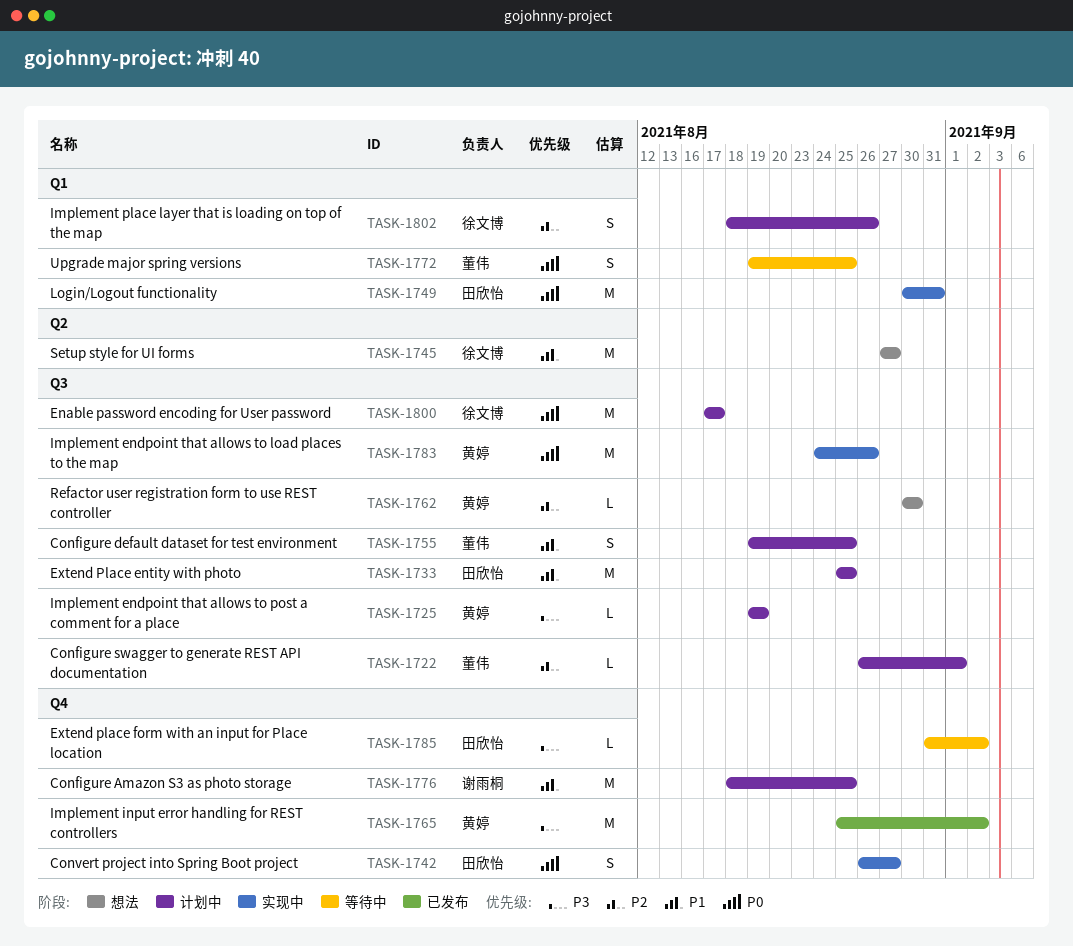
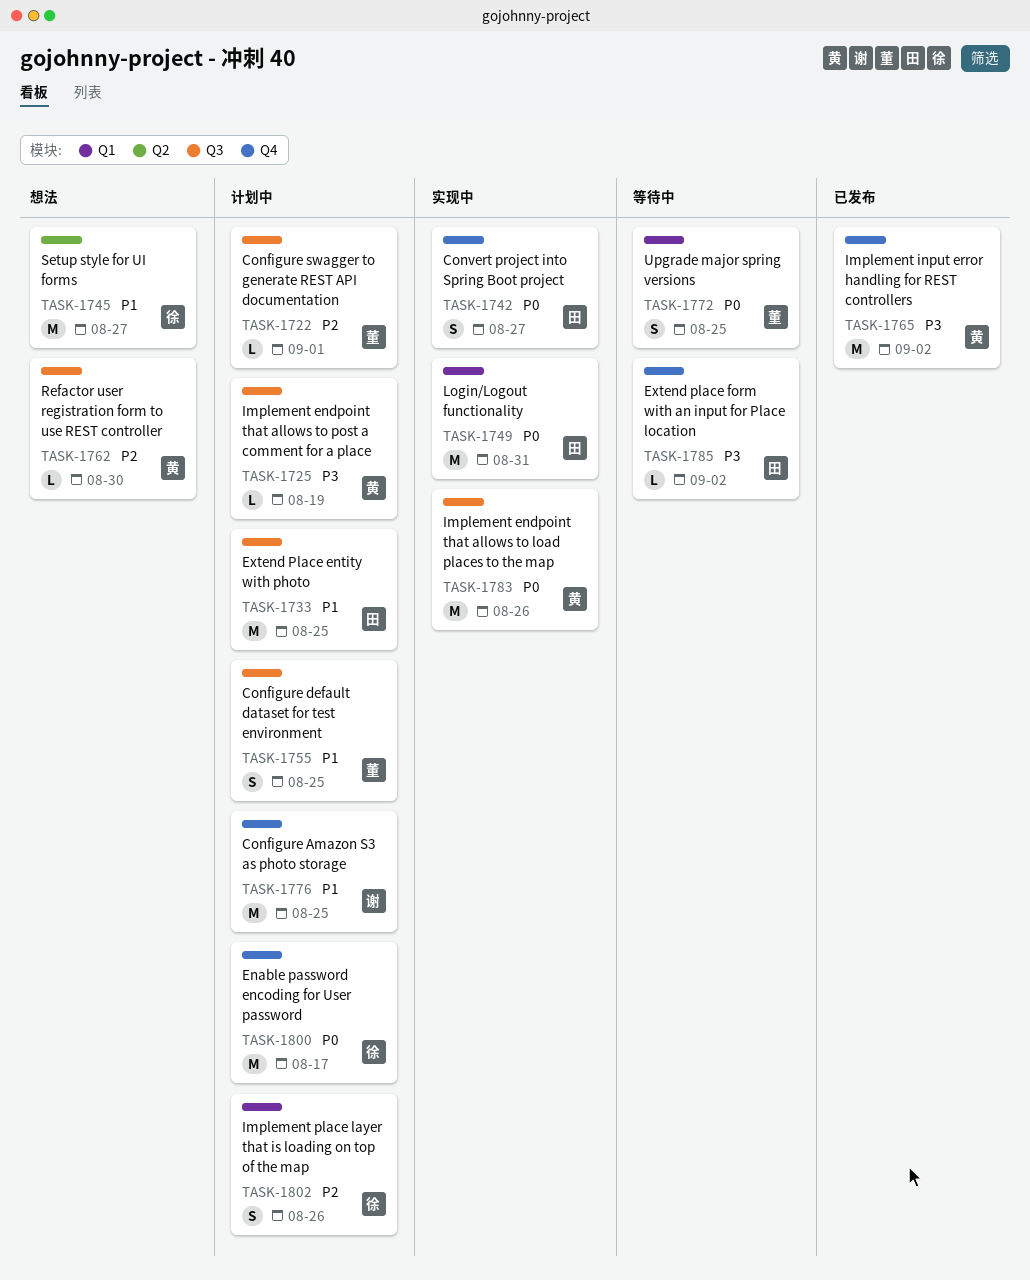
TASK-1800, label: Q3 -> Q4

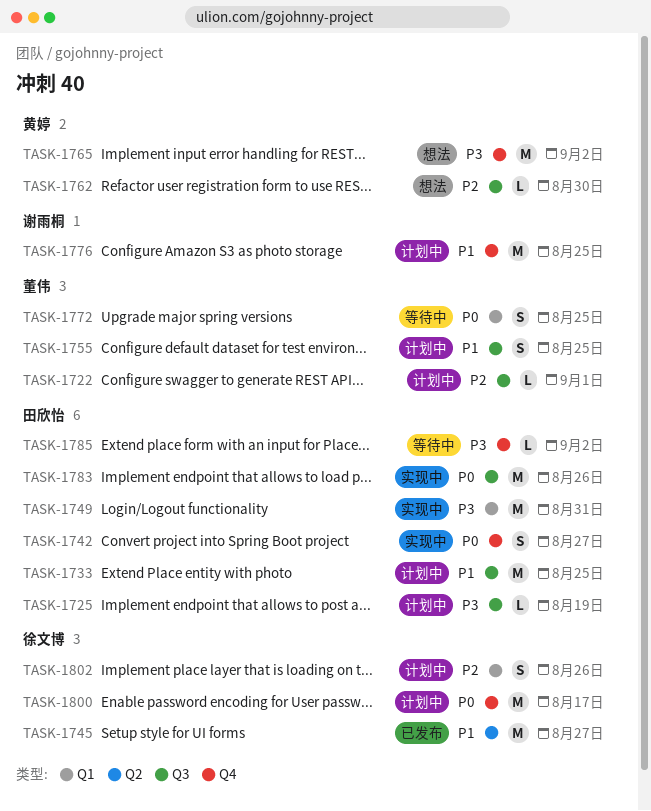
TASK-1725, owner: 黄婷 -> 田欣怡
TASK-1745, status: 想法 -> 已发布
TASK-1749, priority: P0 -> P3
TASK-1765, status: 已发布 -> 想法
TASK-1783, owner: 黄婷 -> 田欣怡

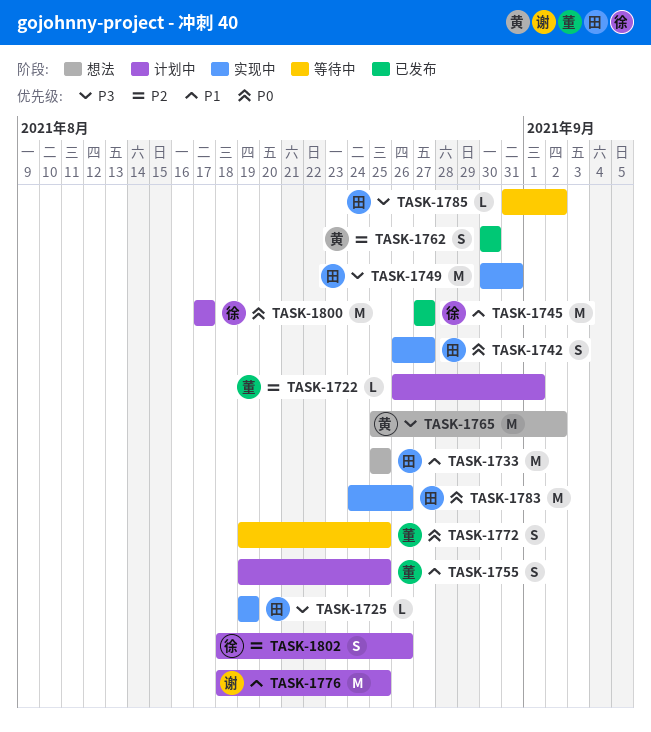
TASK-1725, status: 计划中 -> 实现中
TASK-1733, status: 计划中 -> 想法
TASK-1762, status: 想法 -> 已发布
TASK-1762, estimate: L -> S

